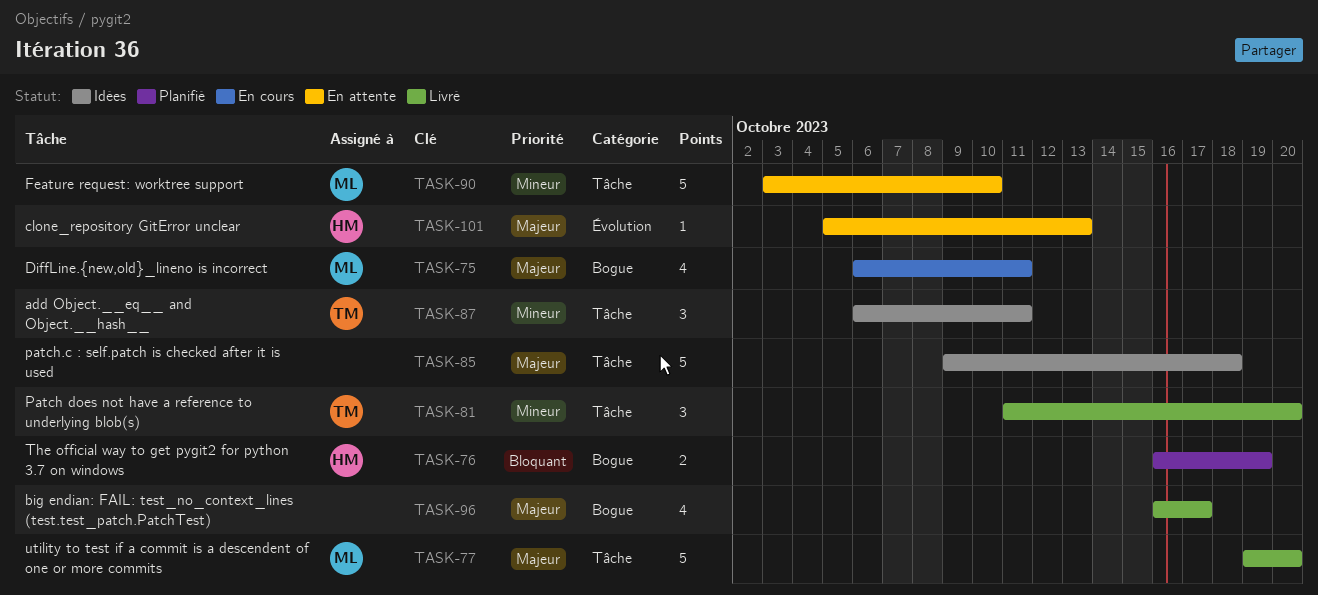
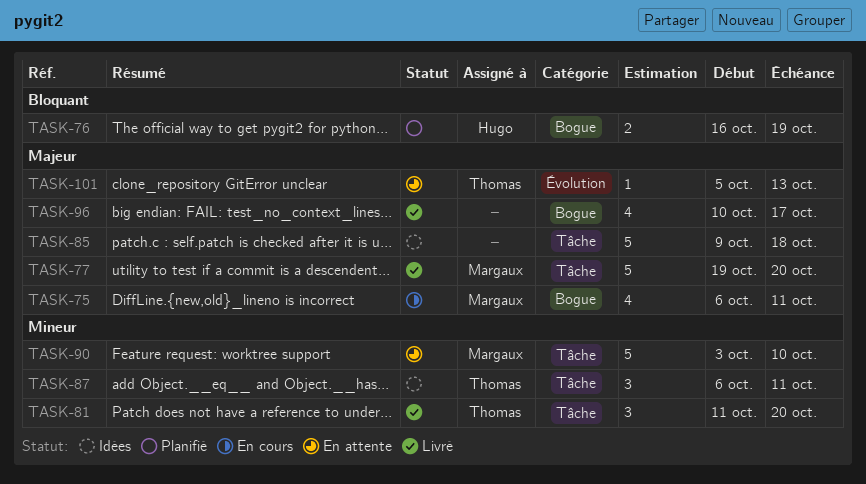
TASK-96, start: Oct 16 -> Oct 10
TASK-101, owner: Hugo -> Thomas

